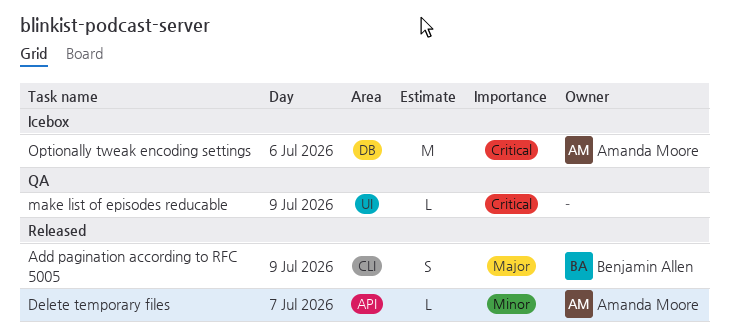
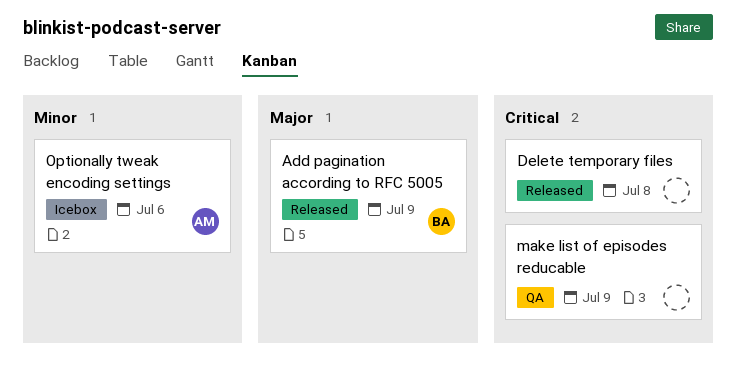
Delete temporary files, owner: Amanda Moore -> none
Delete temporary files, priority: Minor -> Critical
Delete temporary files, day: Jul 7 -> Jul 8
Optionally tweak encoding settings, priority: Critical -> Minor

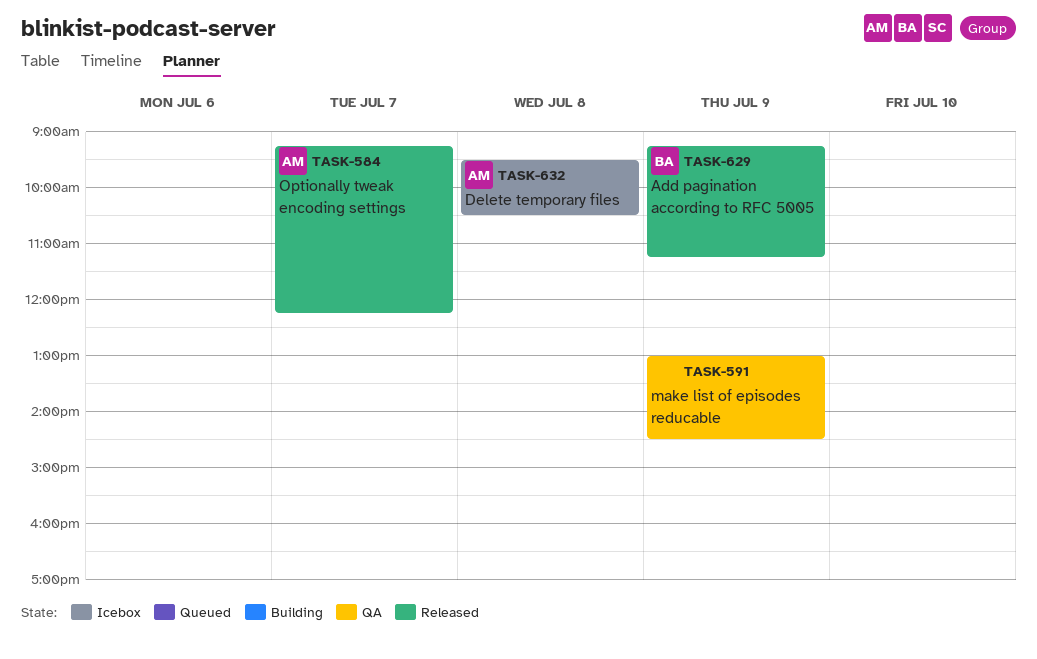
Delete temporary files, status: Released -> Icebox
Delete temporary files, owner: none -> AM
Optionally tweak encoding settings, status: Icebox -> Released
Optionally tweak encoding settings, day: Jul 6 -> Jul 7

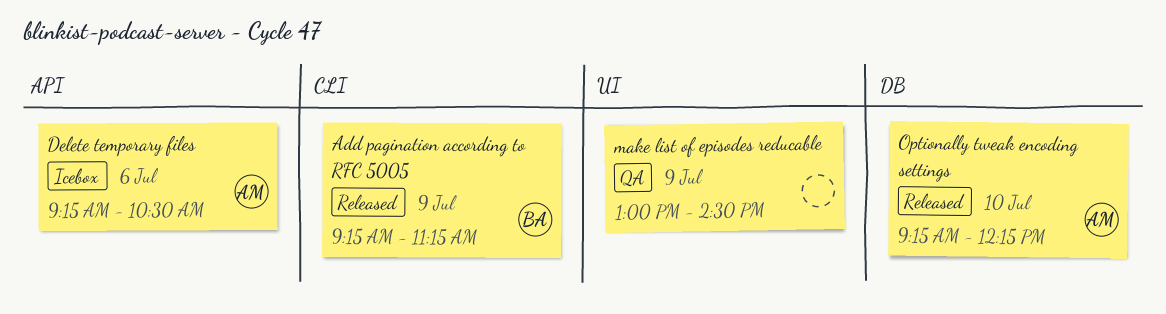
Delete temporary files, day: Jul 8 -> Jul 6
Delete temporary files, begins: 09:30 -> 09:15
Optionally tweak encoding settings, day: Jul 7 -> Jul 10

